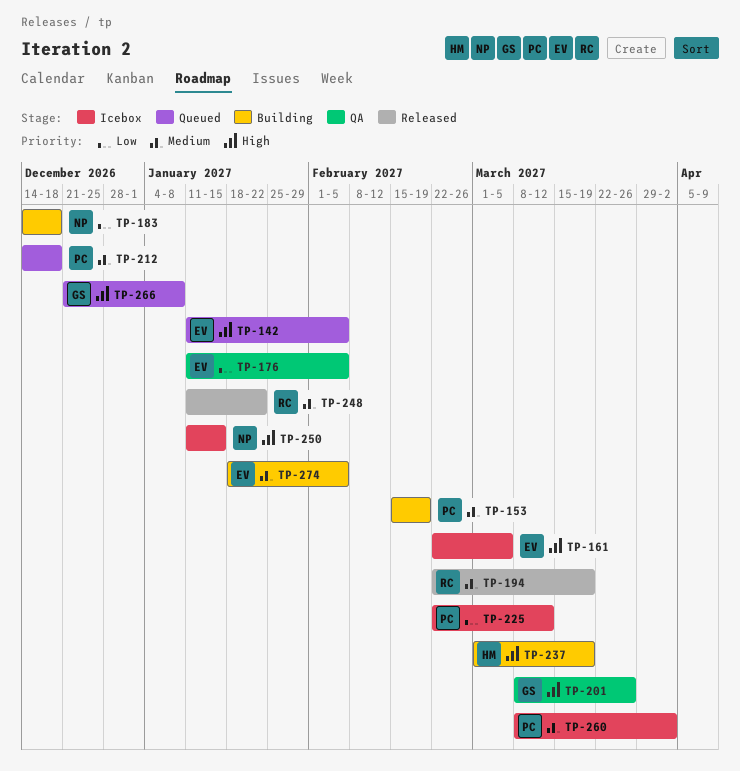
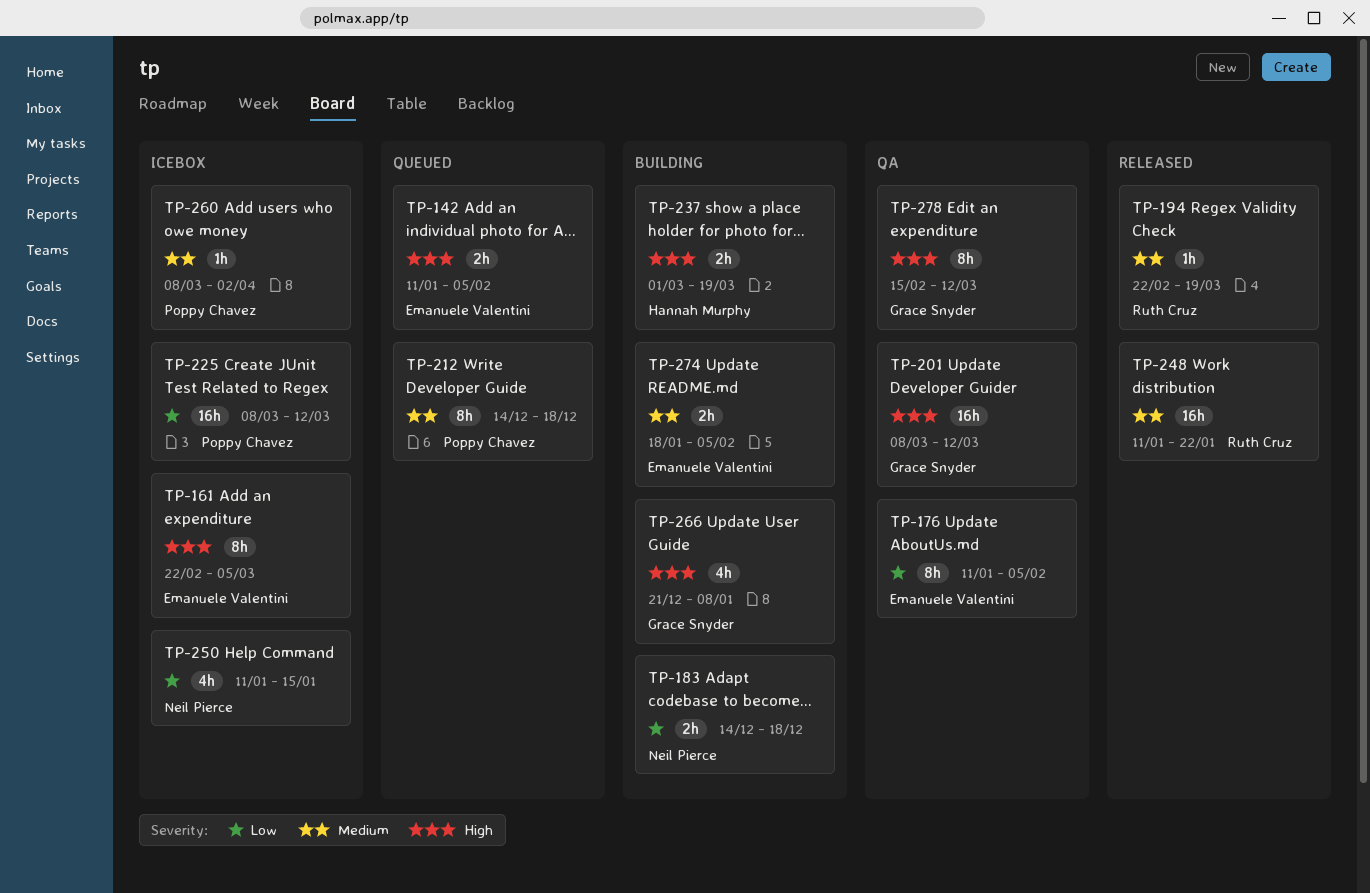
TP-153: present -> none
TP-201, due: Mar 26 -> Mar 12
TP-225, start: Feb 22 -> Mar 8
TP-250, priority: High -> Low
TP-266, status: Queued -> Building
TP-278: none -> present

